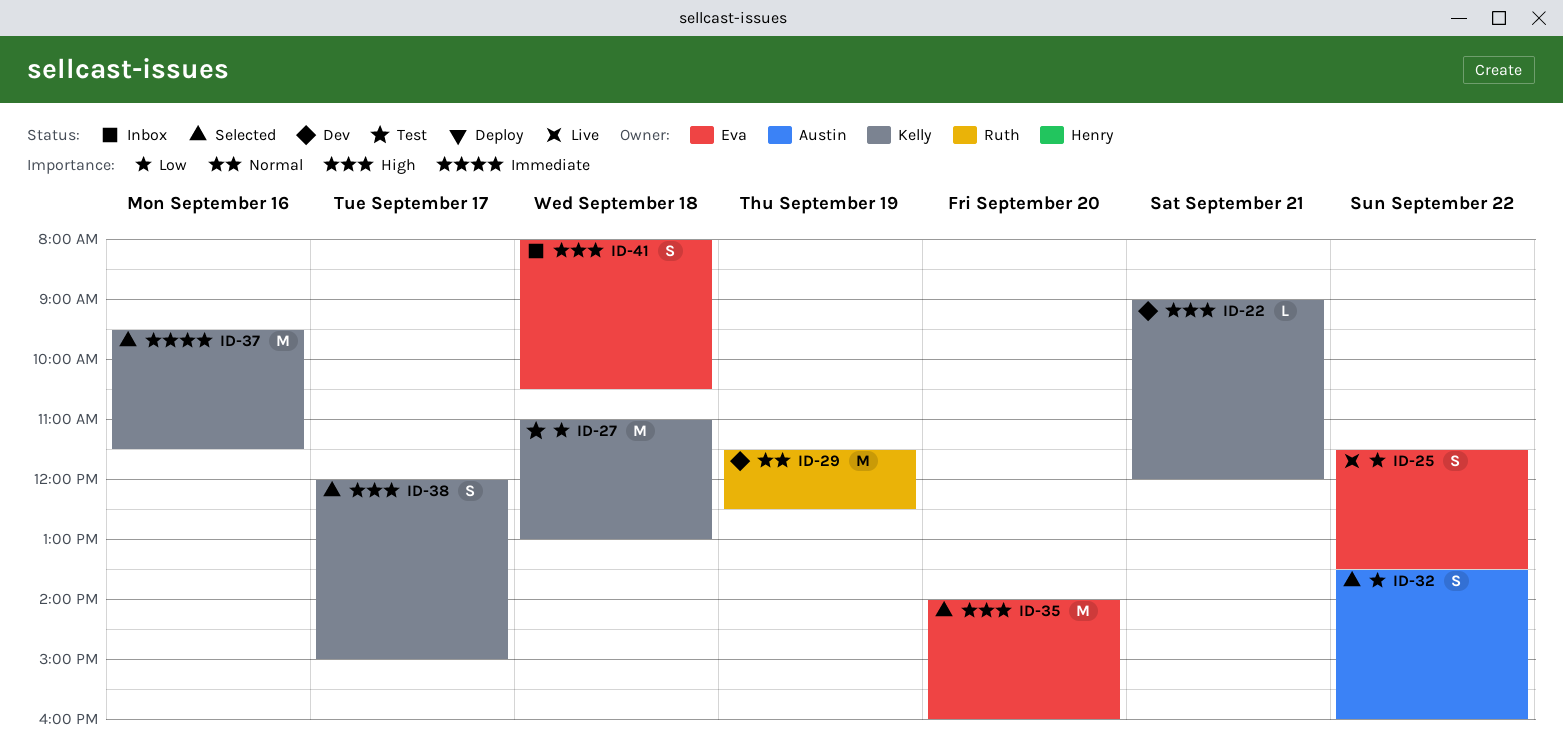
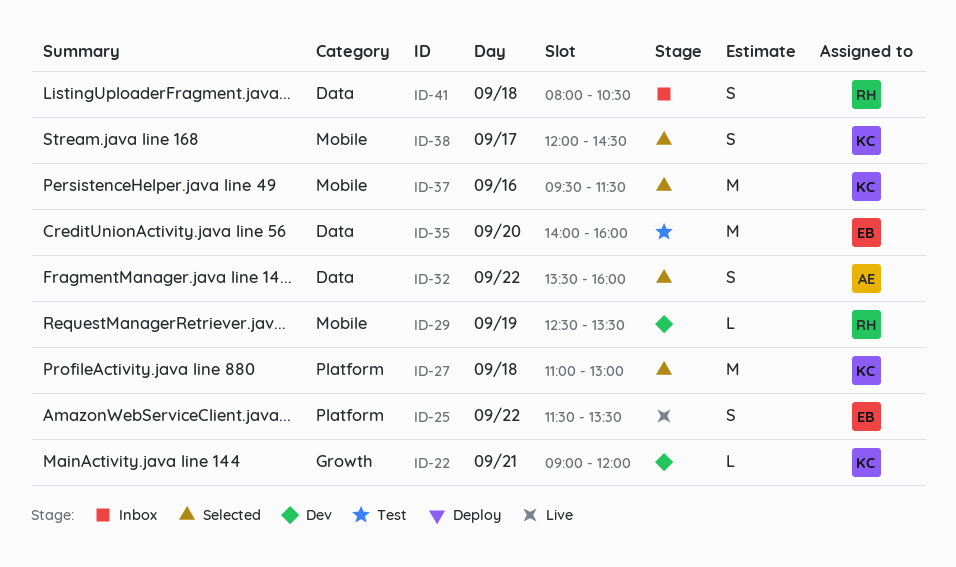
ID-27, status: Test -> Selected
ID-29, estimate: M -> L
ID-29, begins: 11:30 -> 12:30
ID-29, ends: 12:30 -> 13:30
ID-35, status: Selected -> Test
ID-38, ends: 15:00 -> 14:30
ID-41, owner: Eva -> Ruth

